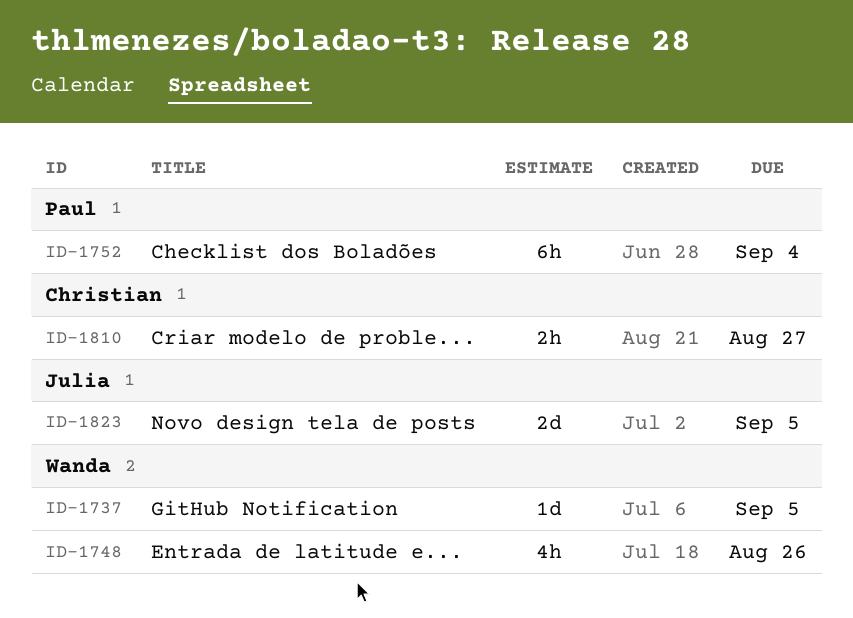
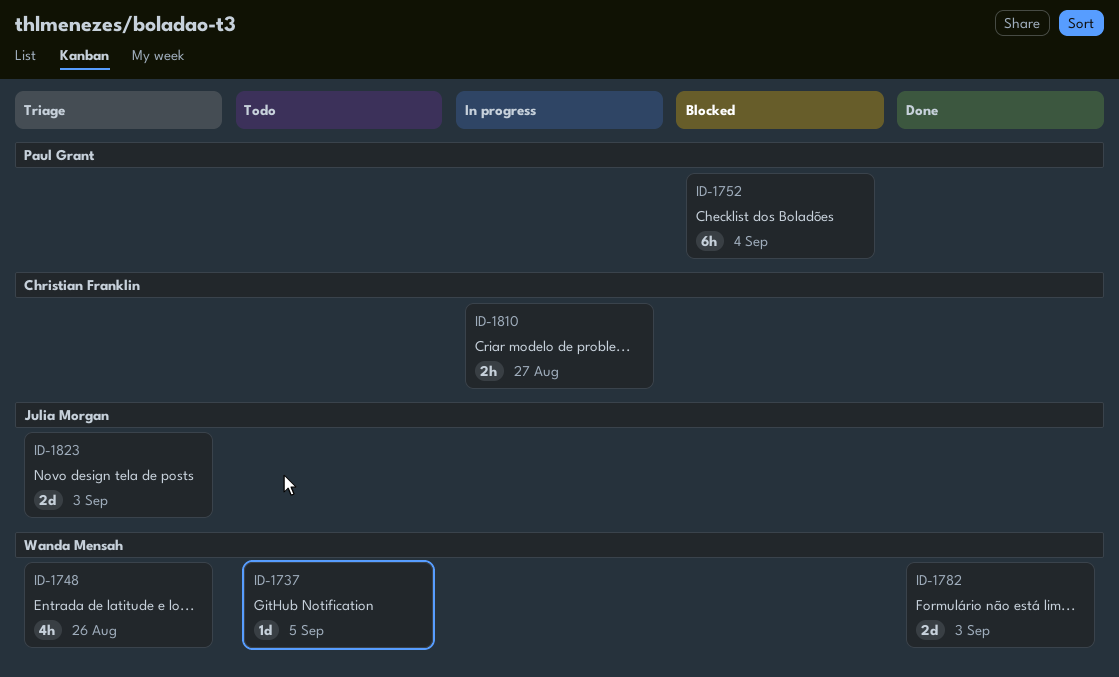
ID-1782: none -> present
ID-1823, due: Sep 5 -> Sep 3

